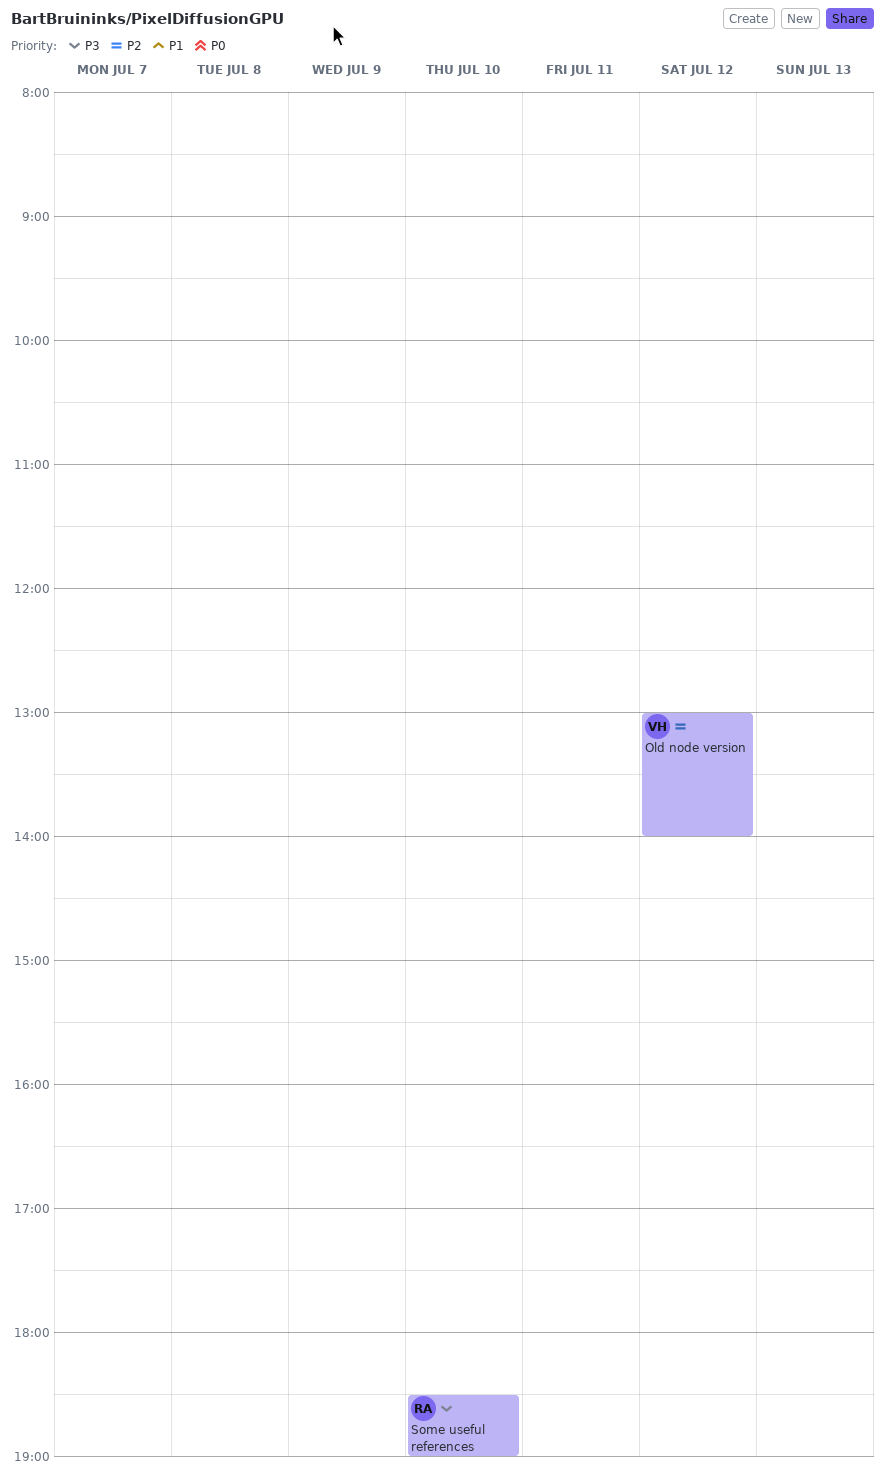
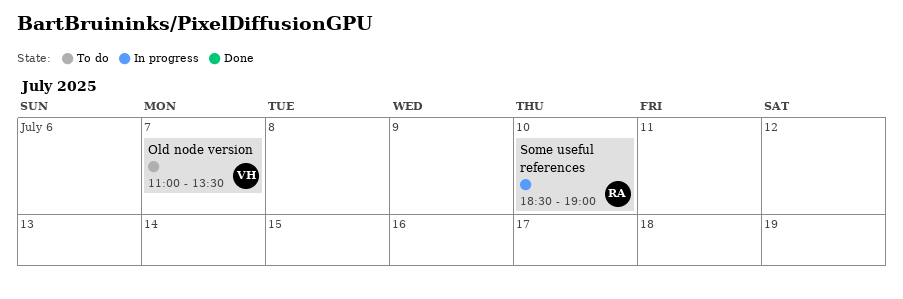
Old node version, day: Jul 12 -> Jul 7
Old node version, begins: 13:00 -> 11:00
Old node version, ends: 14:00 -> 13:30

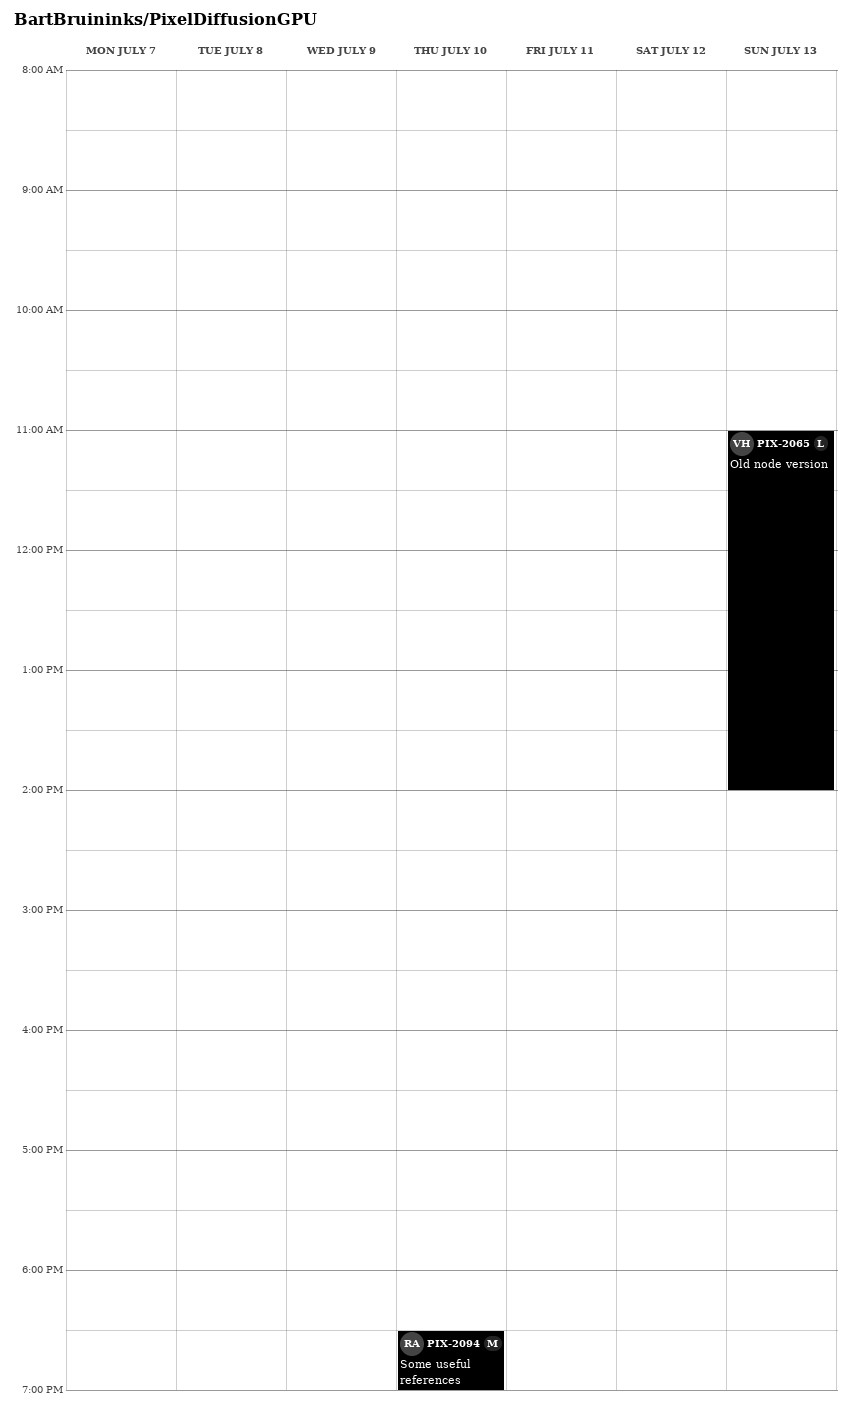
Old node version, day: Jul 7 -> Jul 13
Old node version, ends: 13:30 -> 14:00

